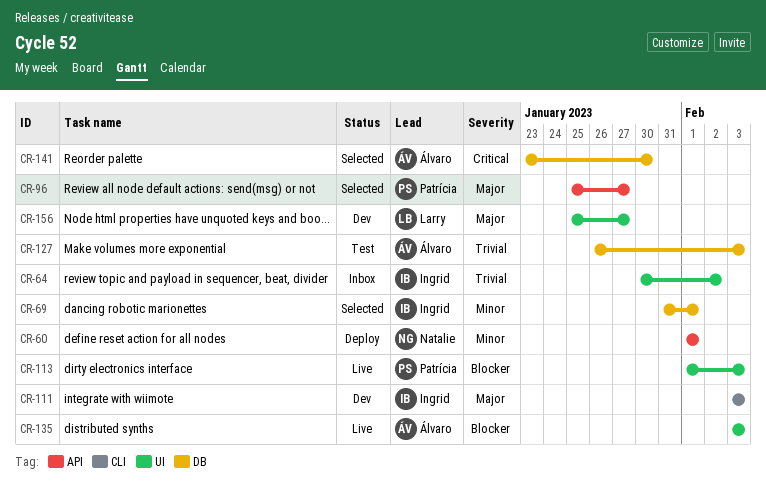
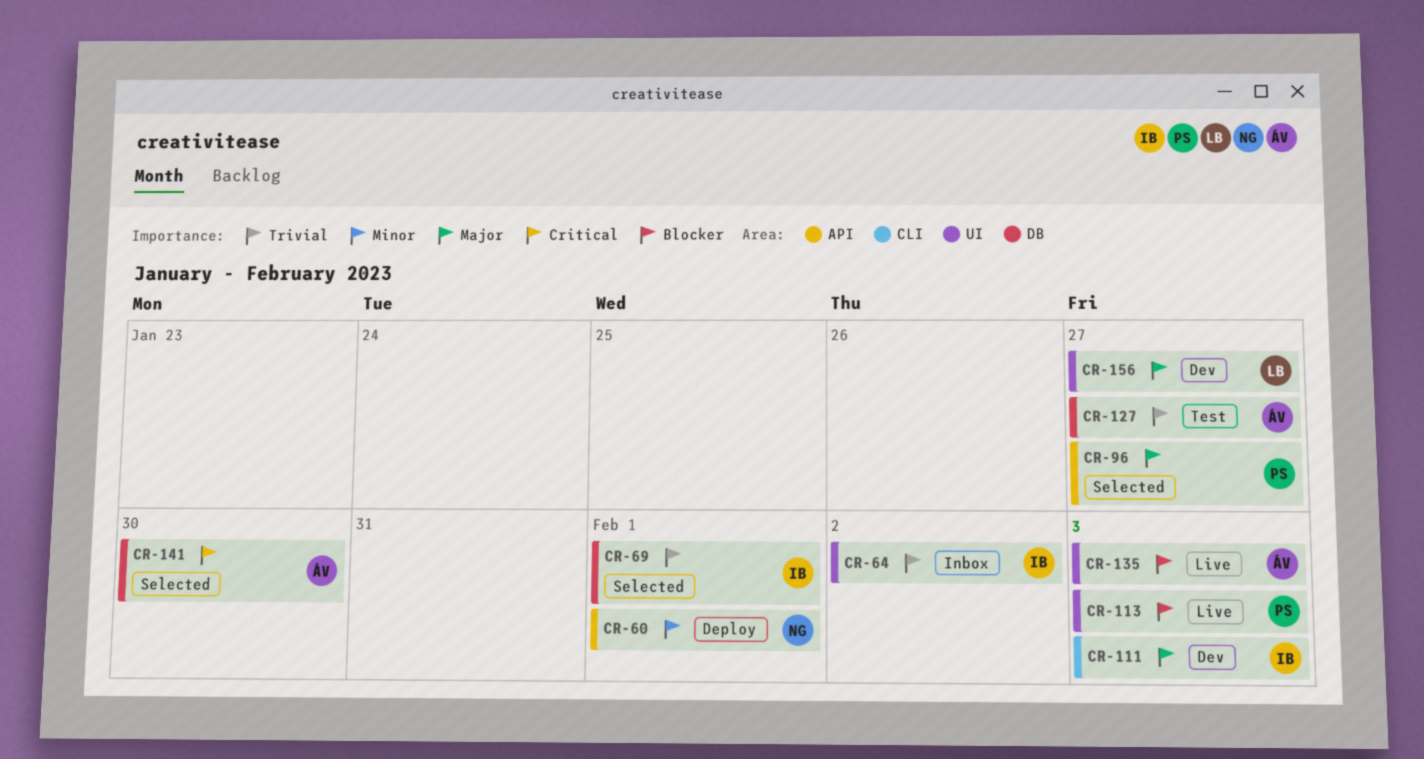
CR-69, priority: Minor -> Trivial
CR-127, due: Feb 3 -> Jan 27

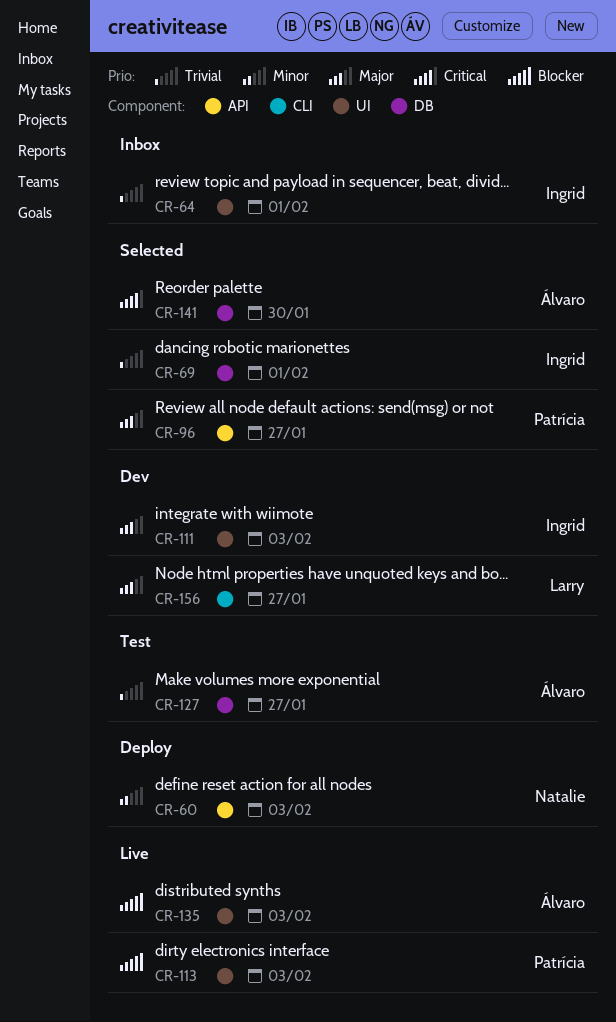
CR-60, due: Feb 1 -> Feb 3
CR-64, due: Feb 2 -> Feb 1
CR-111, label: CLI -> UI
CR-156, label: UI -> CLI

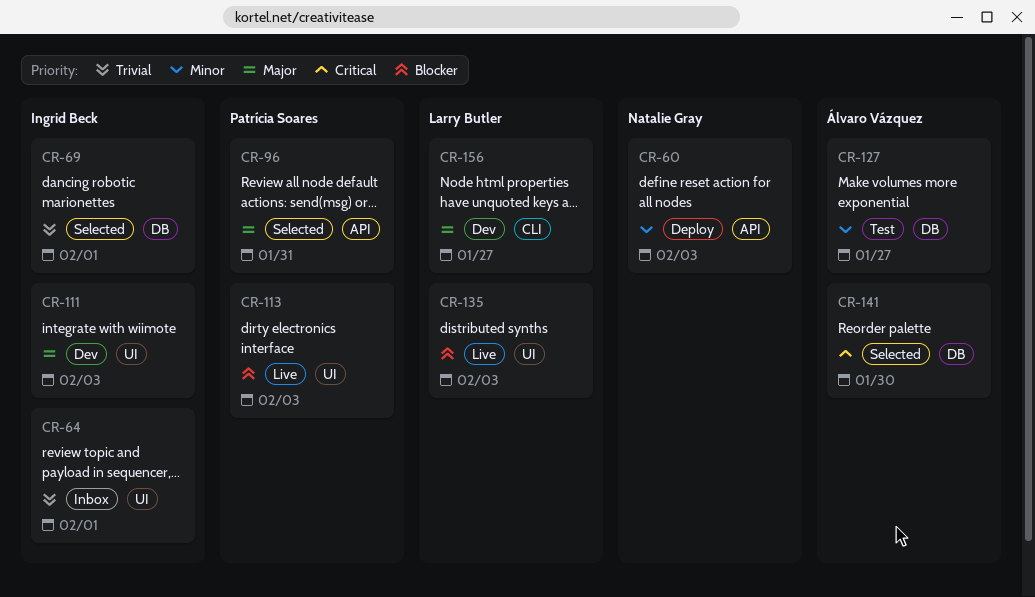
CR-96, due: Jan 27 -> Jan 31
CR-127, priority: Trivial -> Minor
CR-135, owner: Álvaro Vázquez -> Larry Butler

